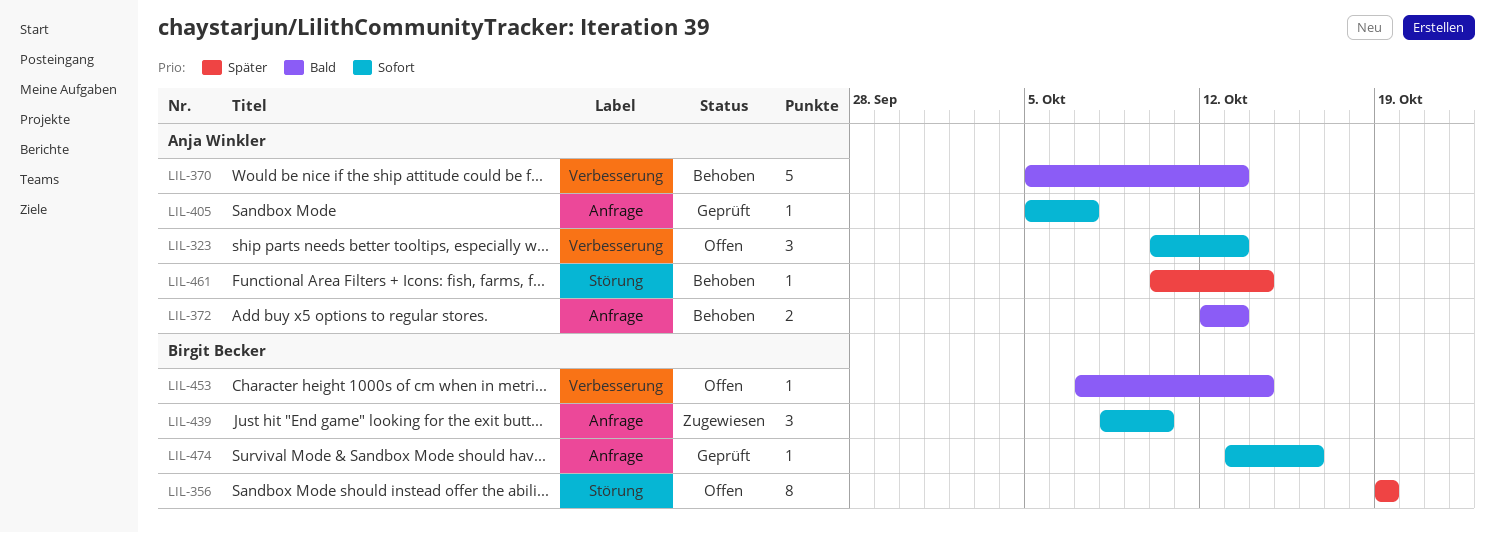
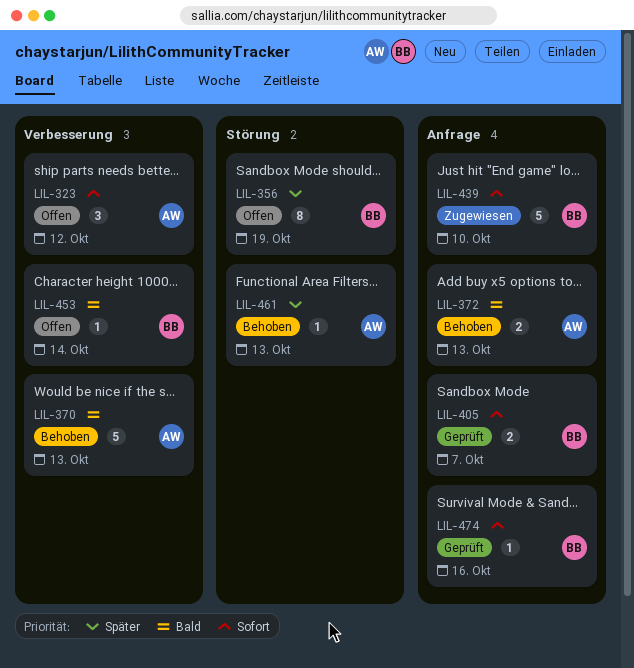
LIL-323, due: Oct 13 -> Oct 12
LIL-405, owner: Anja Winkler -> Birgit Becker
LIL-405, estimate: 1 -> 2
LIL-439, estimate: 3 -> 5
LIL-461, due: Oct 14 -> Oct 13

